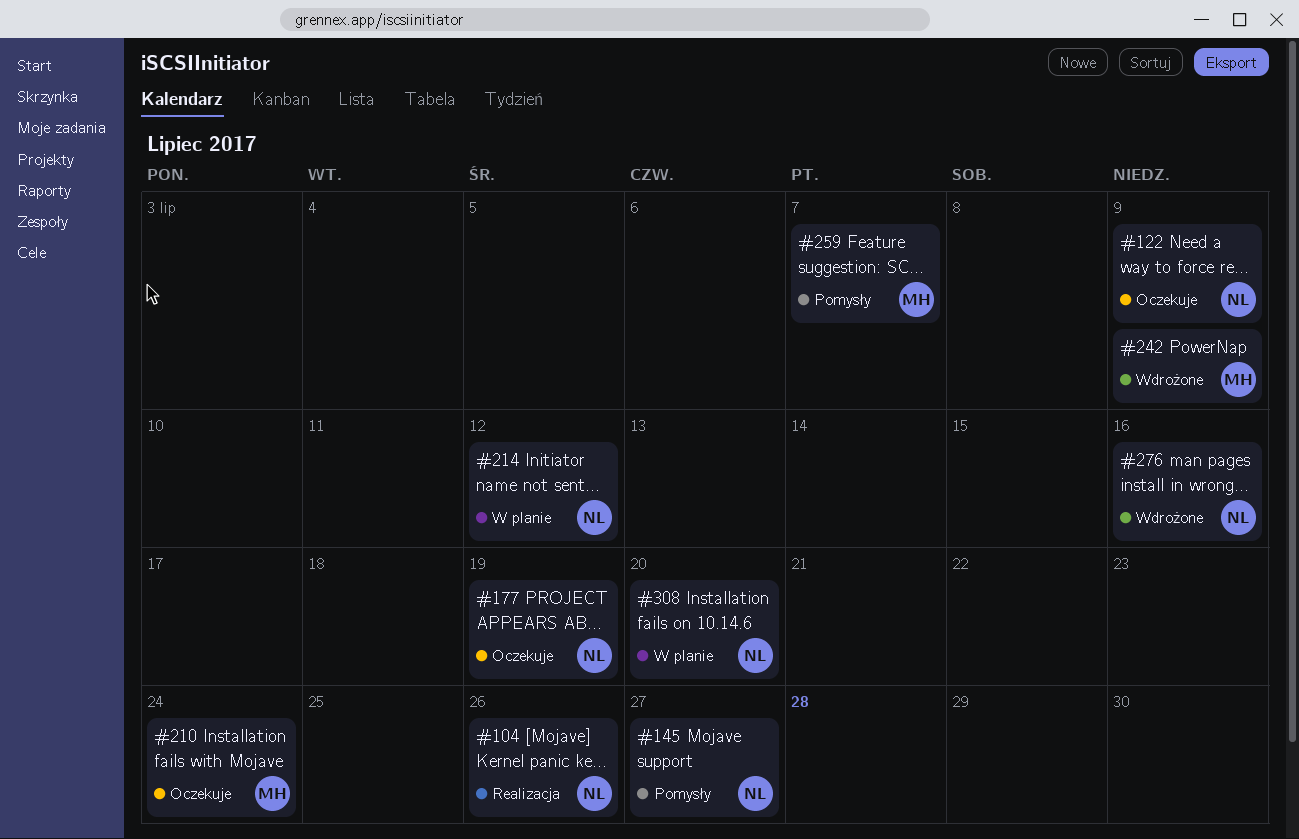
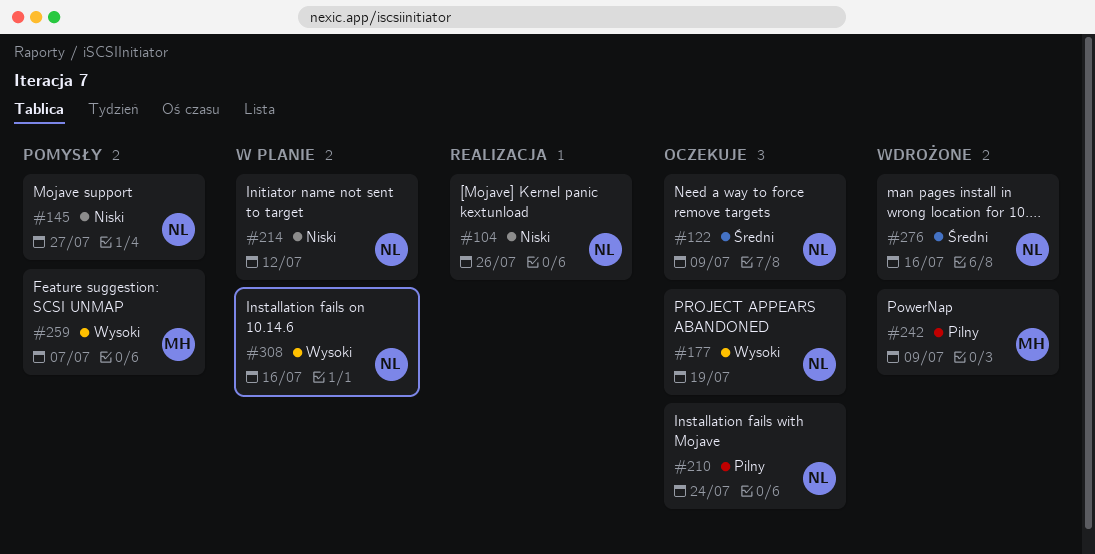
#210, owner: MH -> NL
#308, due: Jul 20 -> Jul 16

